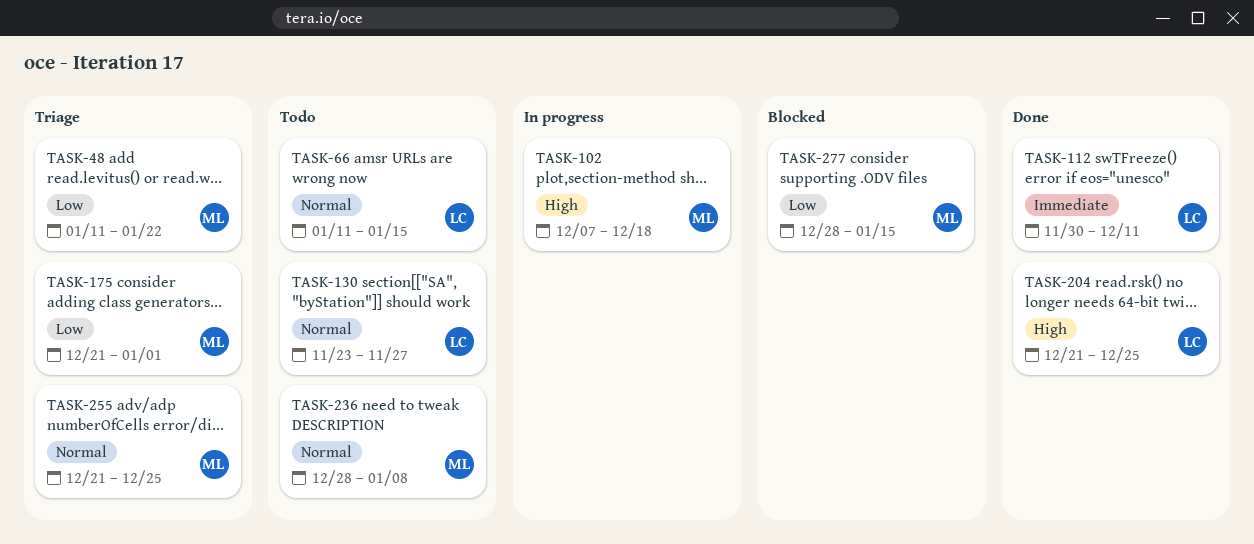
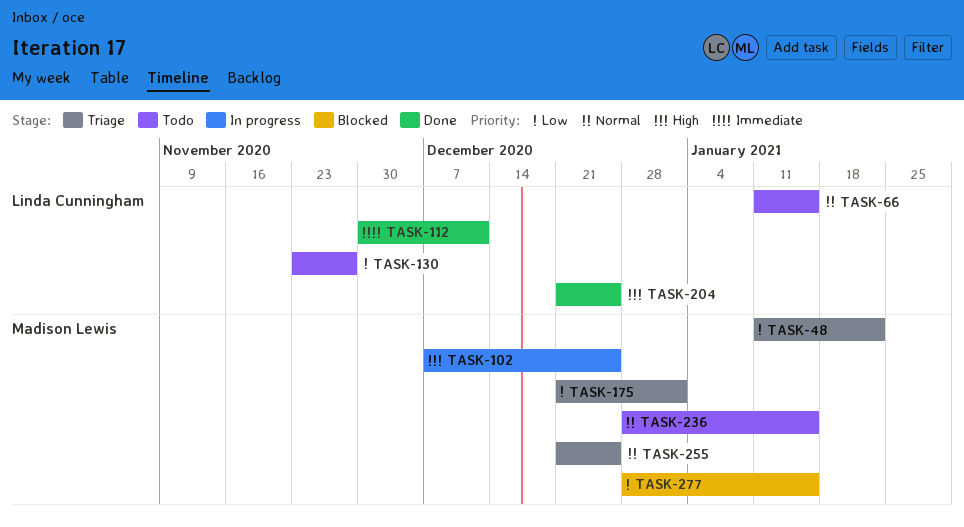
TASK-102, due: Dec 18 -> Dec 25
TASK-130, priority: Normal -> Low
TASK-236, due: Jan 8 -> Jan 15

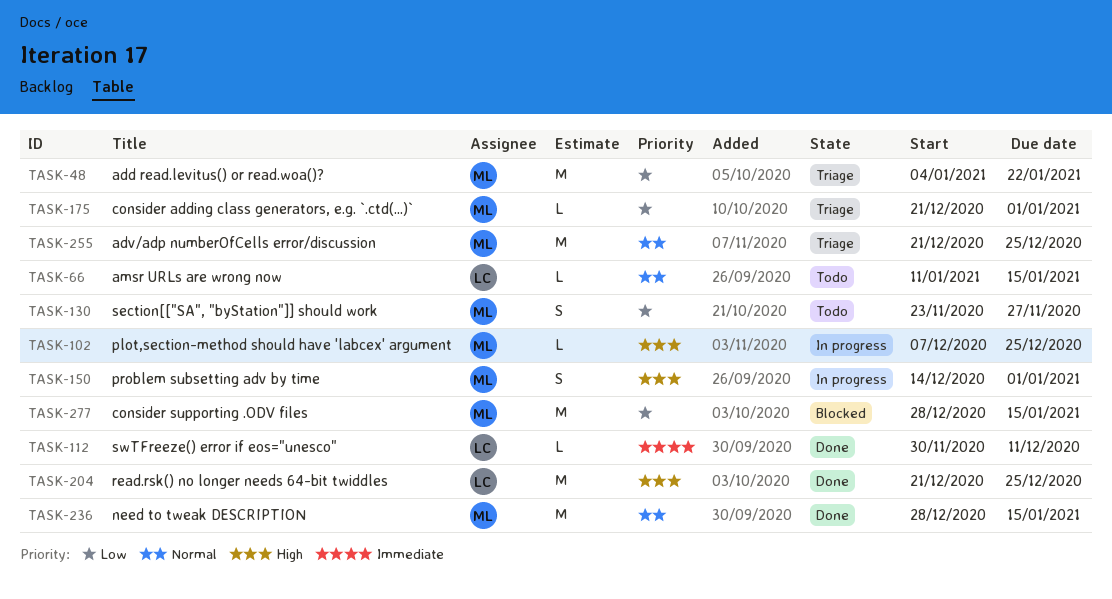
TASK-48, start: Jan 11 -> Jan 4
TASK-130, owner: Linda Cunningham -> Madison Lewis
TASK-150: none -> present
TASK-236, status: Todo -> Done

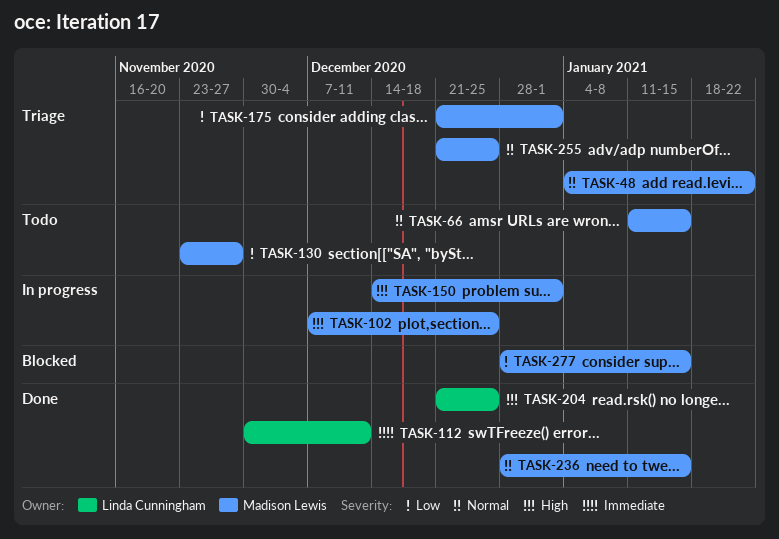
TASK-48, priority: Low -> Normal
TASK-66, owner: Linda Cunningham -> Madison Lewis

